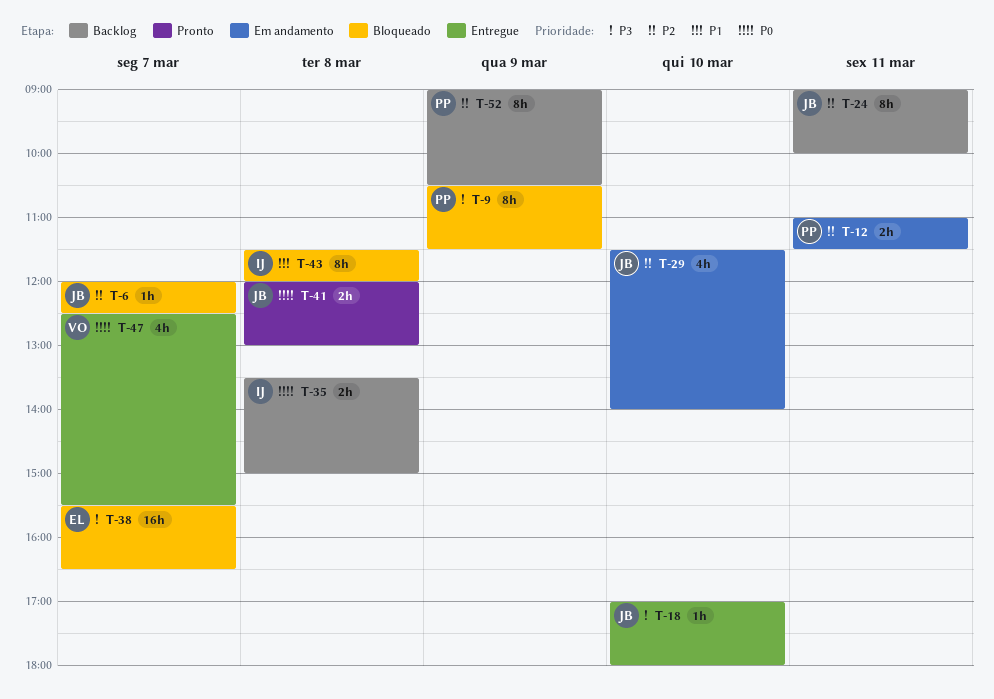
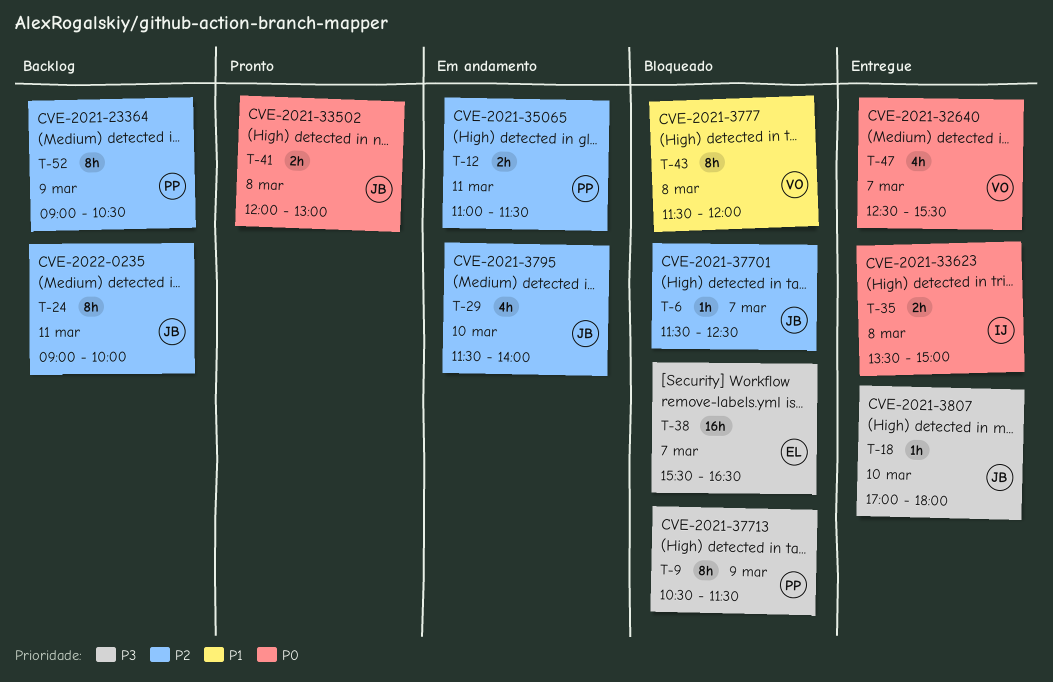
T-6, begins: 12:00 -> 11:30
T-35, status: Backlog -> Entregue
T-43, owner: IJ -> VO

